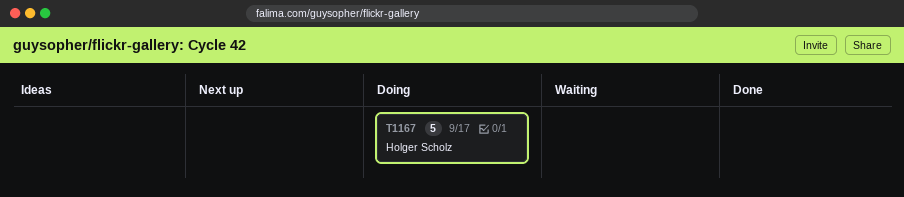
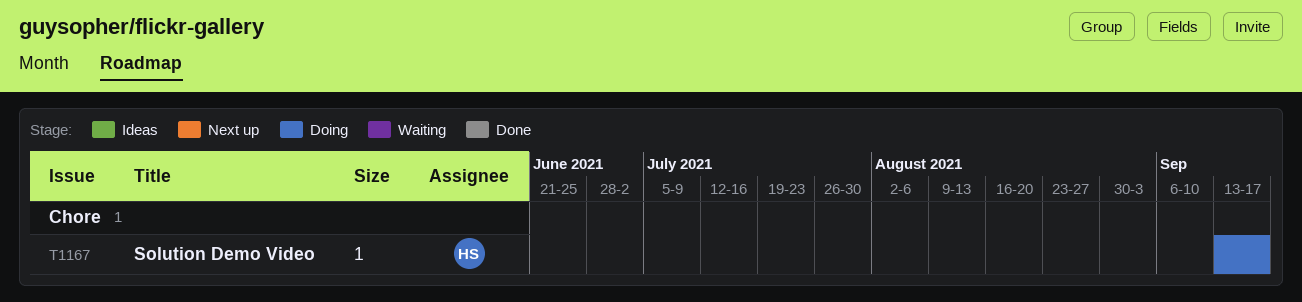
T1167, estimate: 5 -> 1

